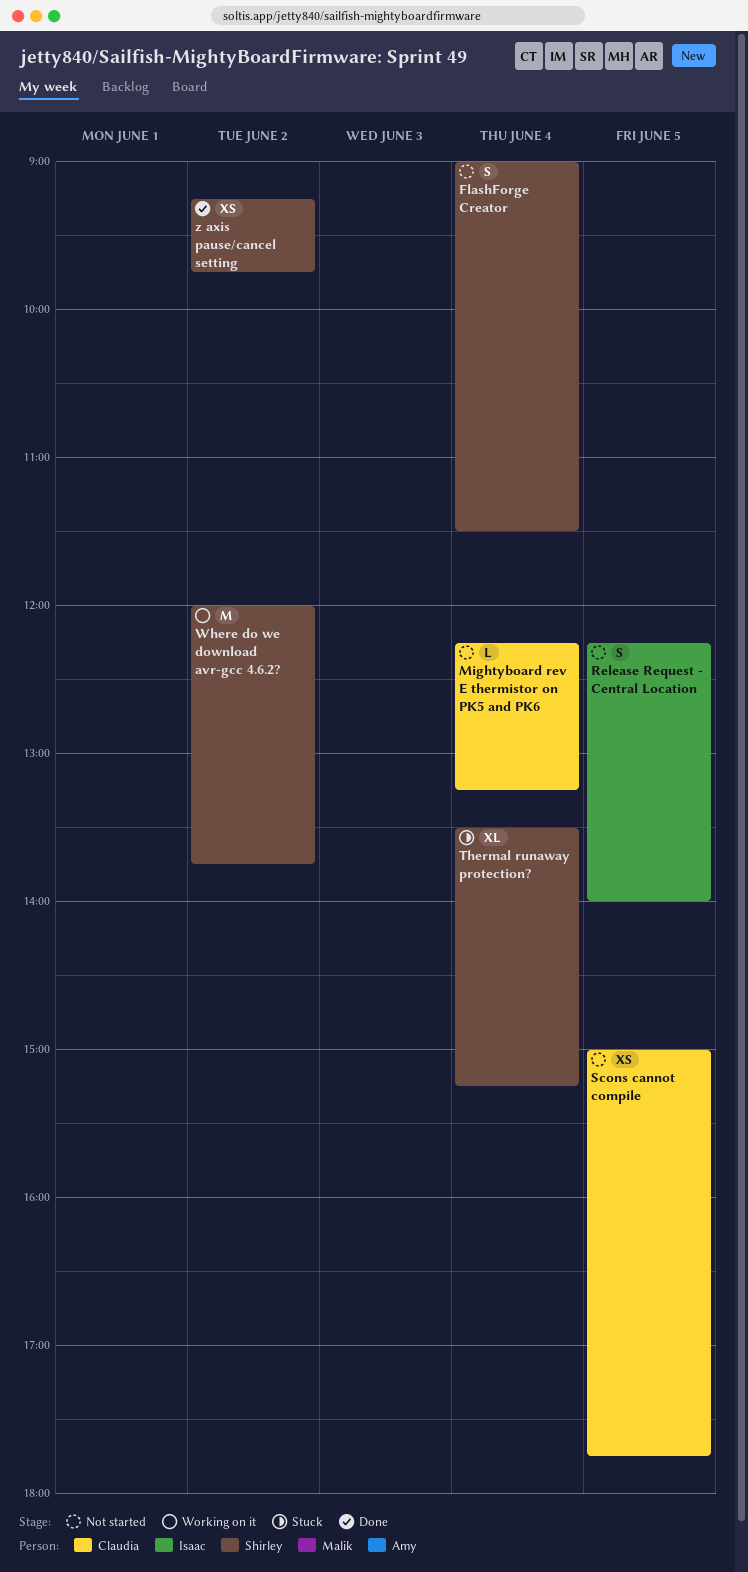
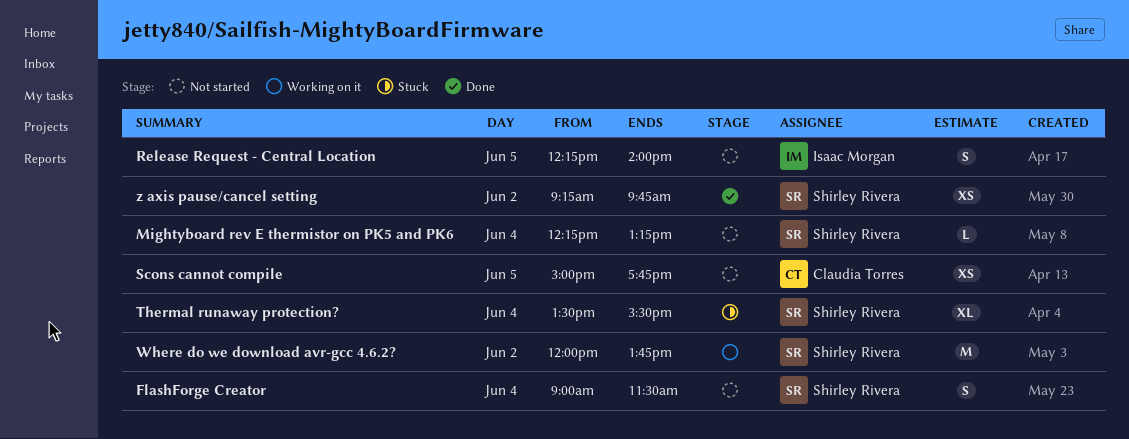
Mightyboard rev E thermistor on PK5 and PK6, owner: Claudia Torres -> Shirley Rivera
Thermal runaway protection?, ends: 15:15 -> 15:30

